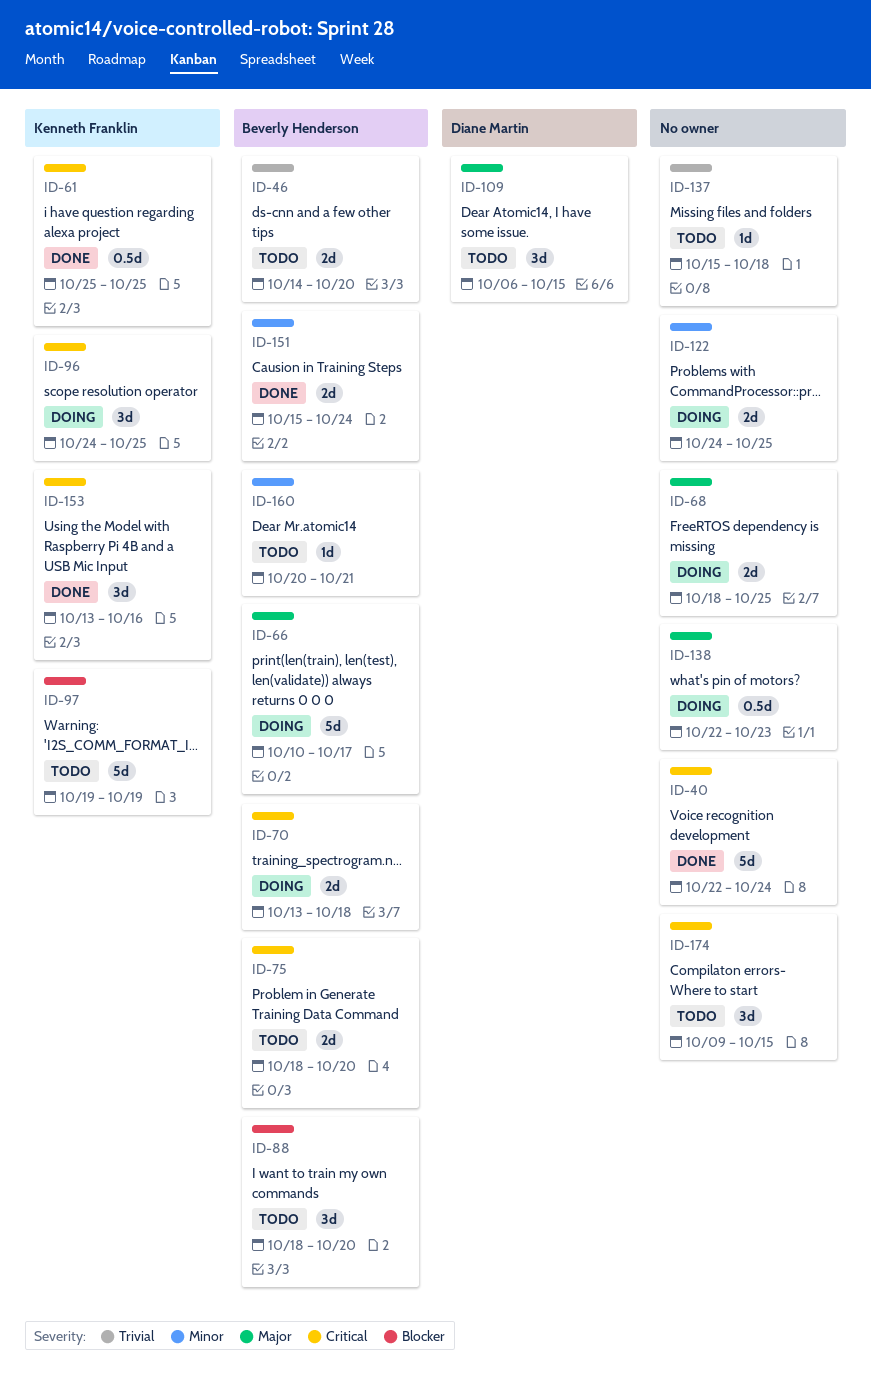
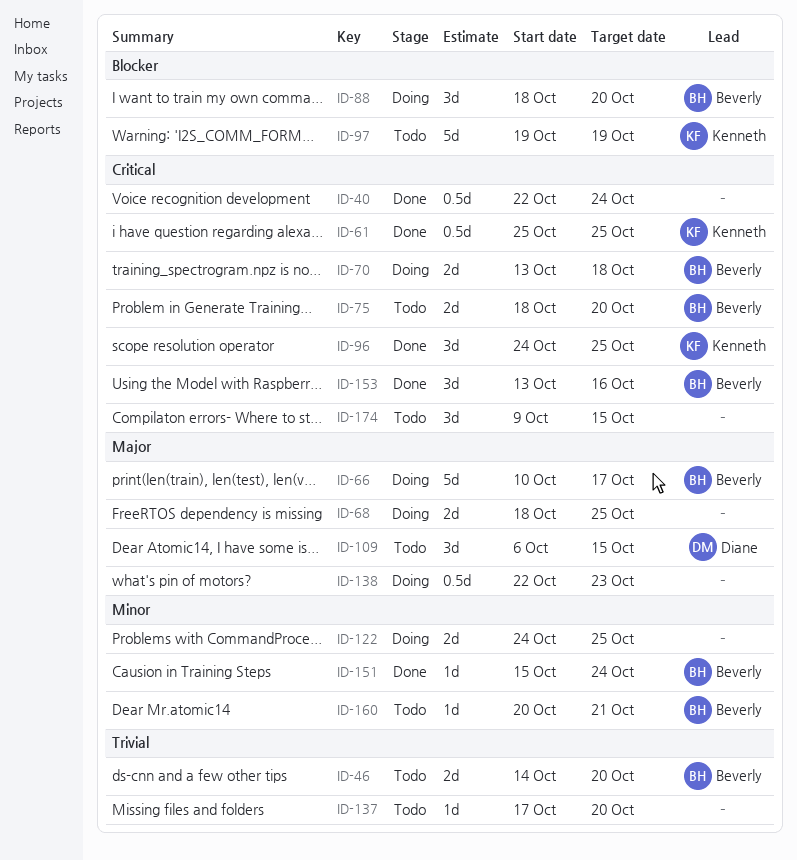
ID-40, estimate: 5d -> 0.5d
ID-88, status: Todo -> Doing
ID-96, status: Doing -> Done
ID-137, start: Oct 15 -> Oct 17
ID-137, due: Oct 18 -> Oct 20
ID-151, estimate: 2d -> 1d
ID-153, owner: Kenneth Franklin -> Beverly Henderson

